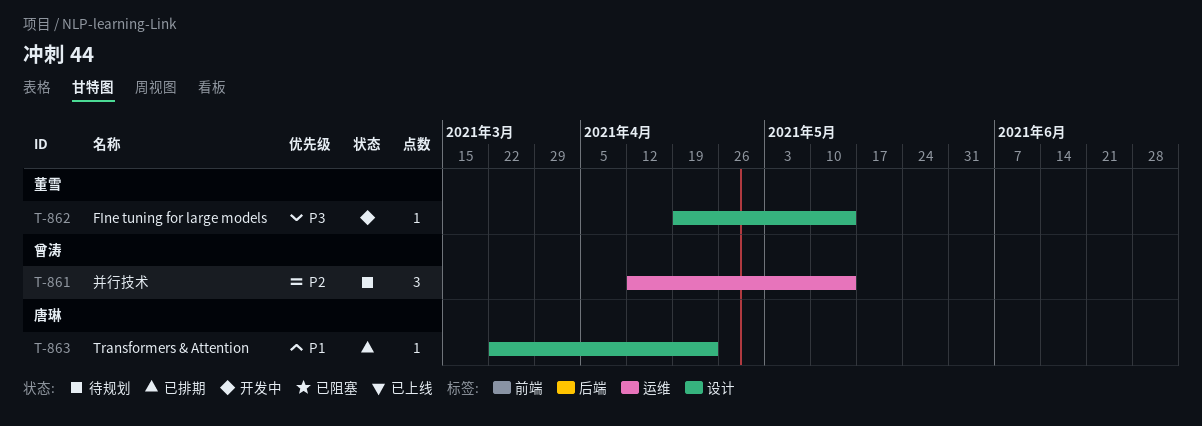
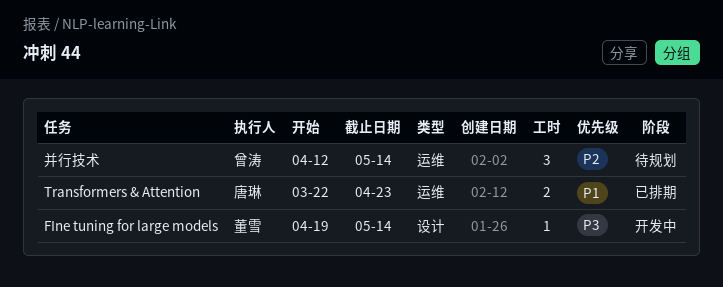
Transformers & Attention, label: 设计 -> 运维
Transformers & Attention, estimate: 1 -> 2

